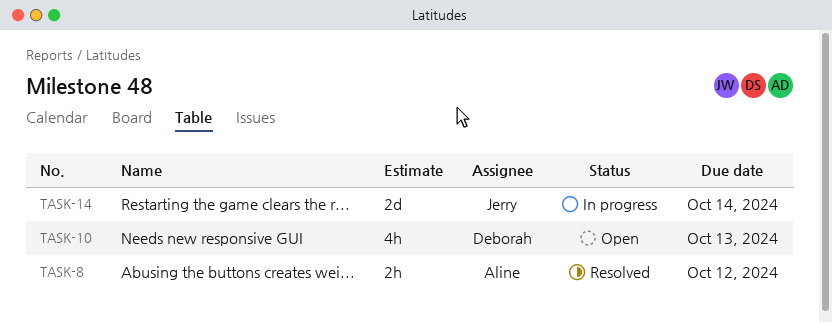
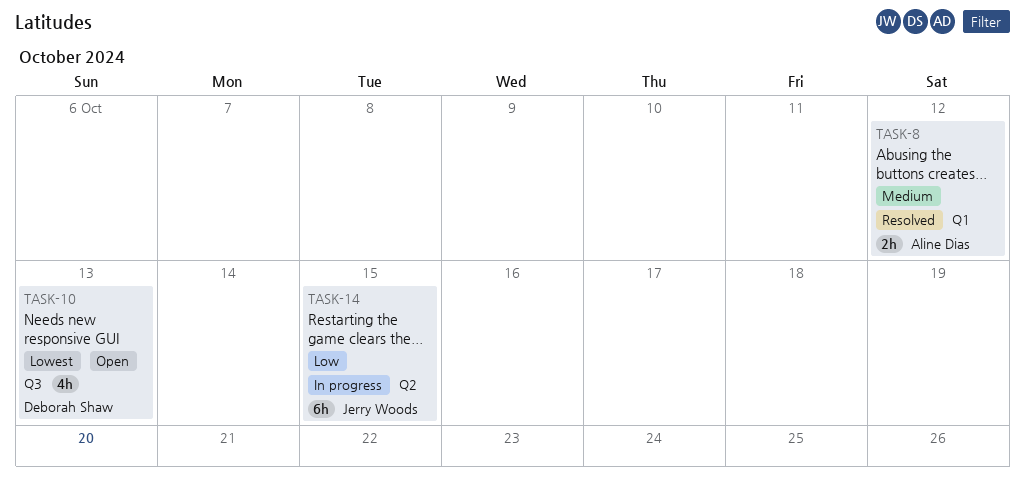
TASK-14, estimate: 2d -> 6h
TASK-14, due: Oct 14 -> Oct 15

